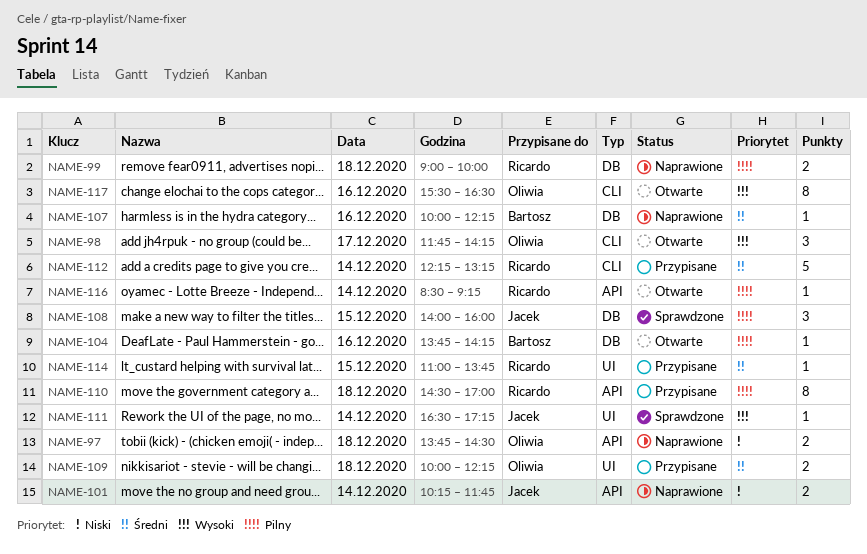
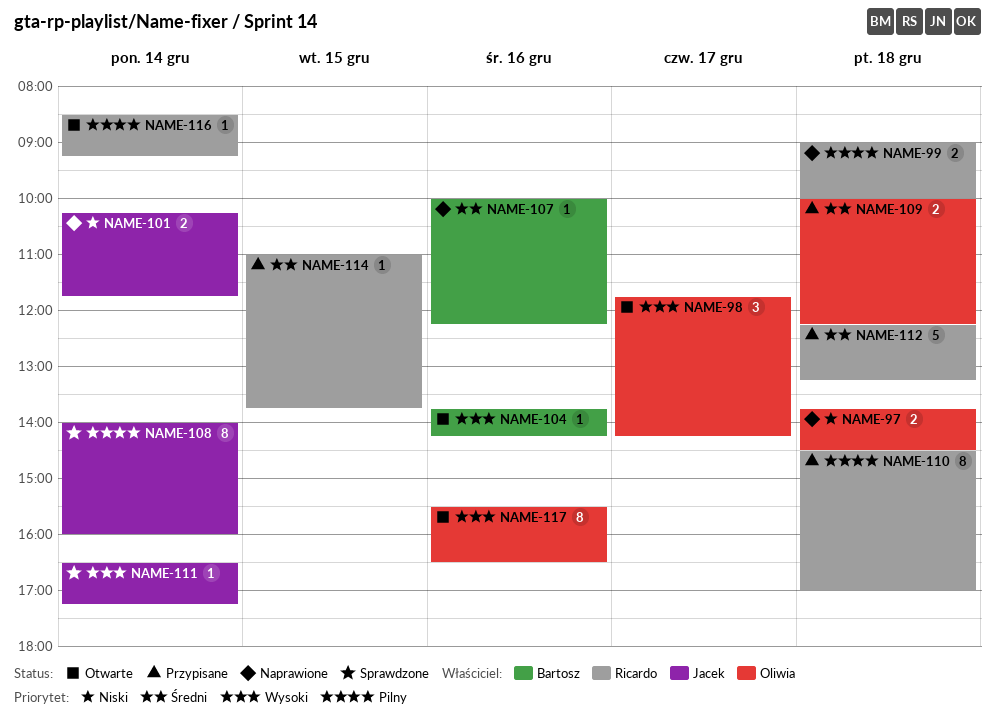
NAME-104, priority: Pilny -> Wysoki
NAME-108, estimate: 3 -> 8
NAME-108, day: Dec 15 -> Dec 14
NAME-112, day: Dec 14 -> Dec 18

